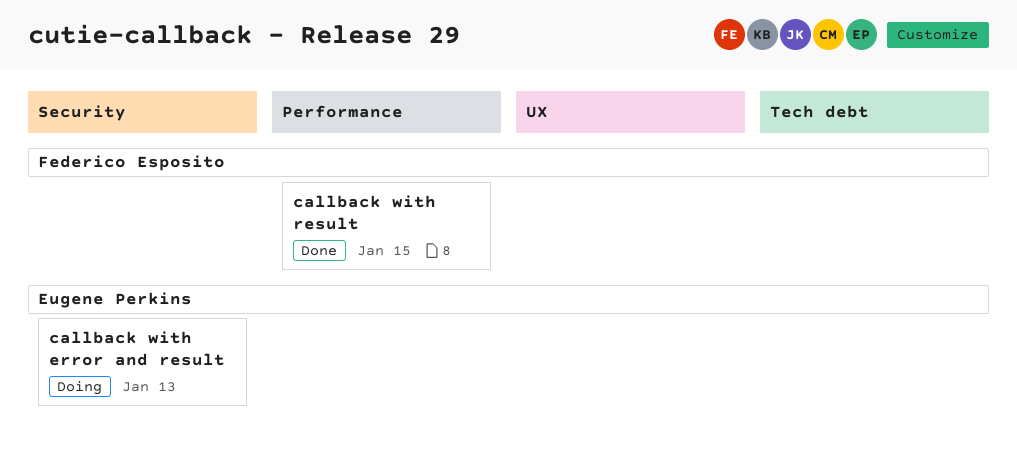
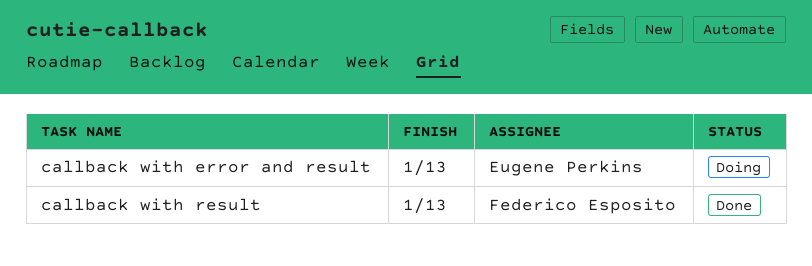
callback with result, due: Jan 15 -> Jan 13

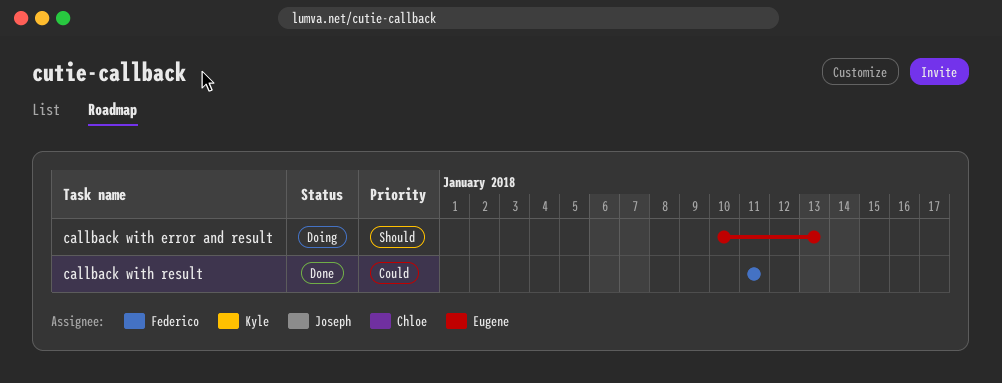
callback with result, due: Jan 13 -> Jan 11

